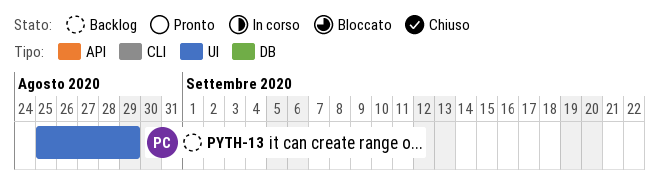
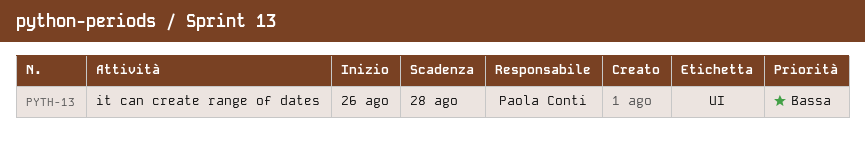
PYTH-13, start: Aug 25 -> Aug 26
PYTH-13, due: Aug 29 -> Aug 28

